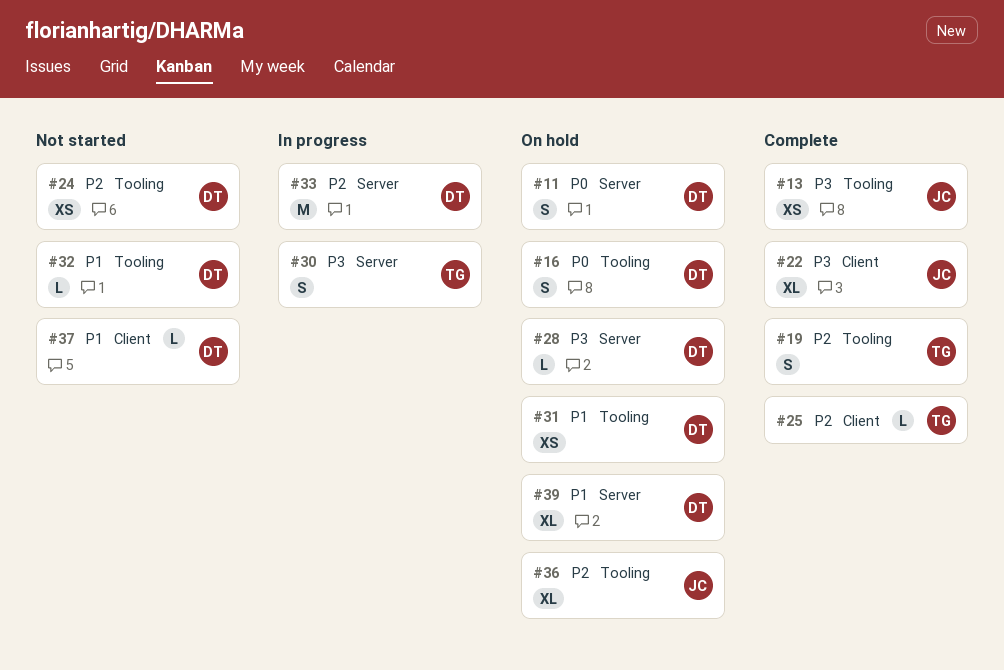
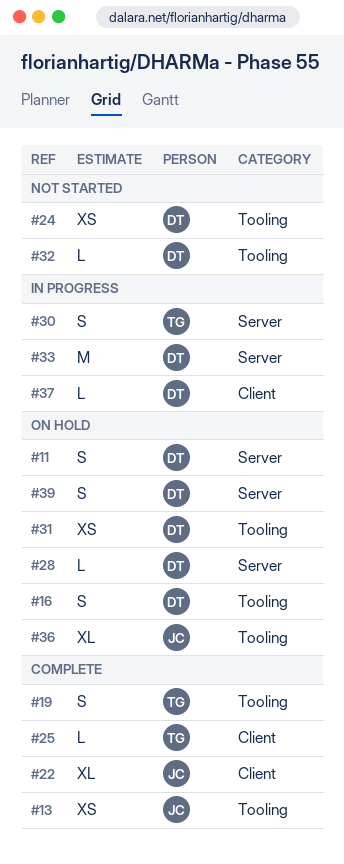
#37, status: Not started -> In progress
#39, estimate: XL -> S

